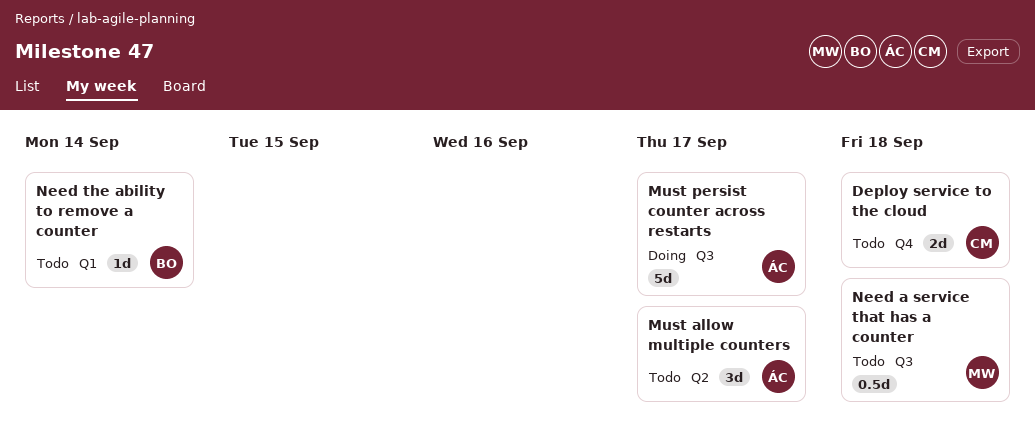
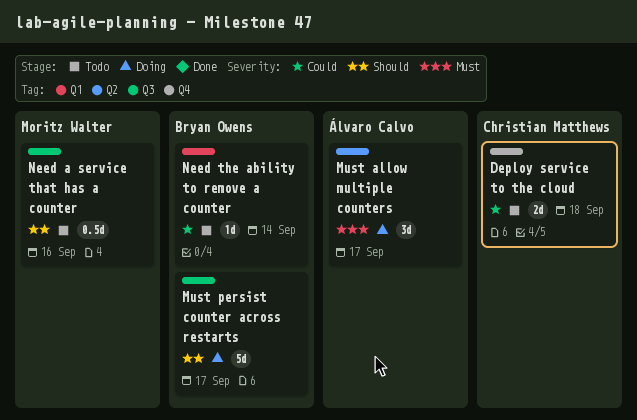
Must allow multiple counters, status: Todo -> Doing
Must persist counter across restarts, owner: Álvaro Calvo -> Bryan Owens
Need a service that has a counter, due: Sep 18 -> Sep 16

